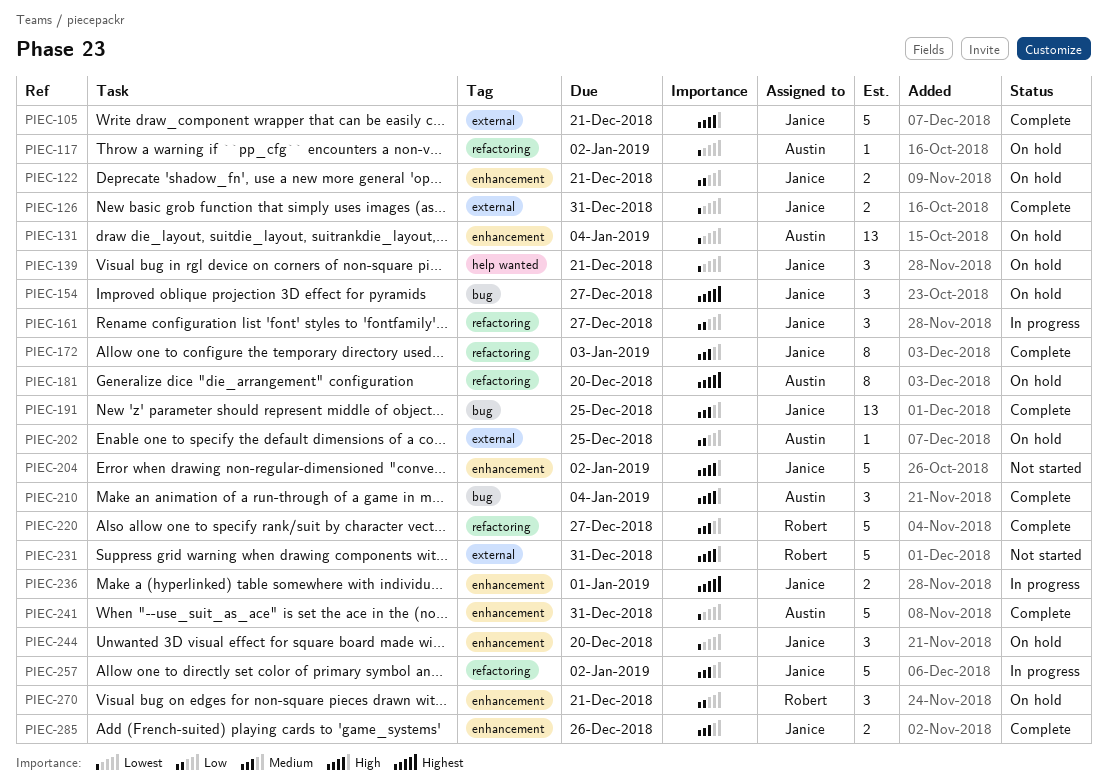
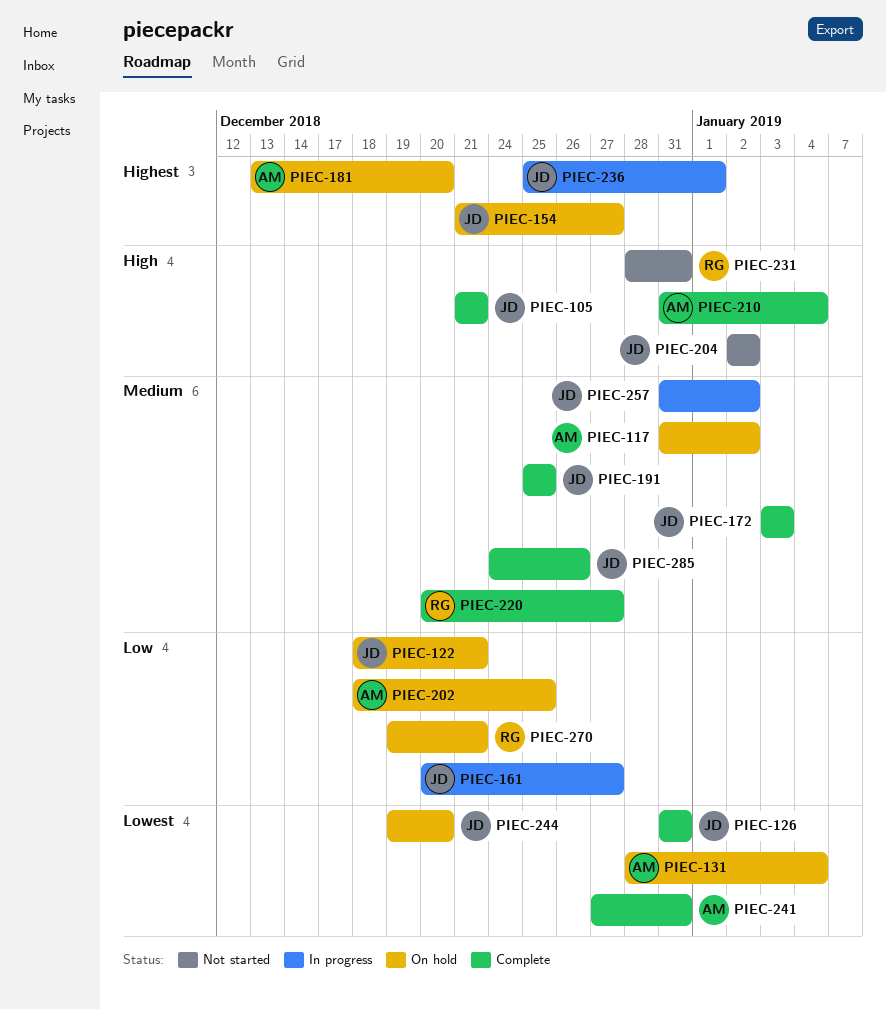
PIEC-117, priority: Lowest -> Medium
PIEC-139: present -> none

